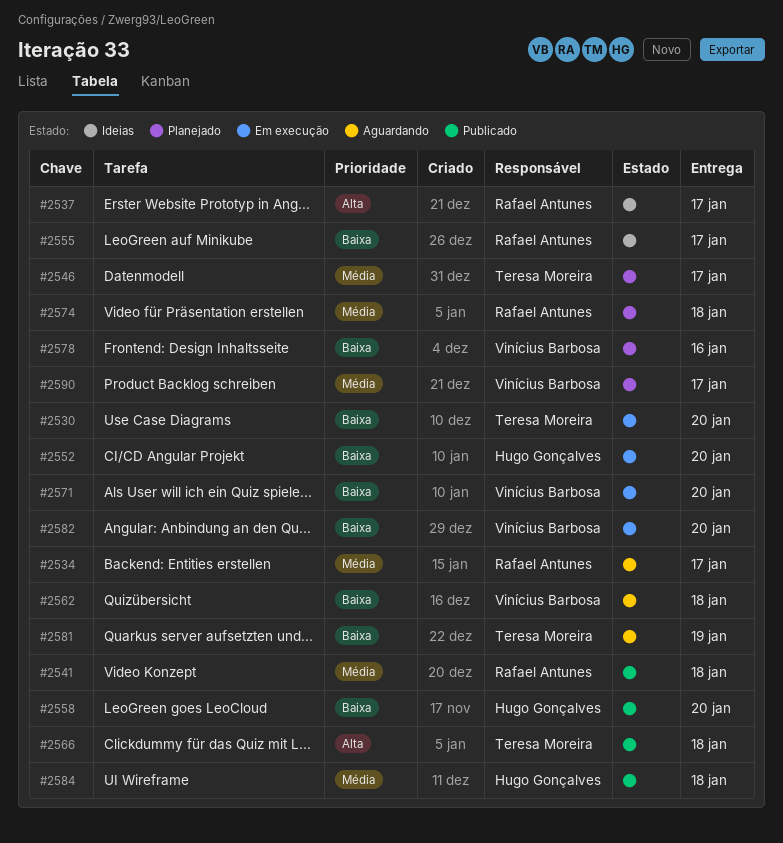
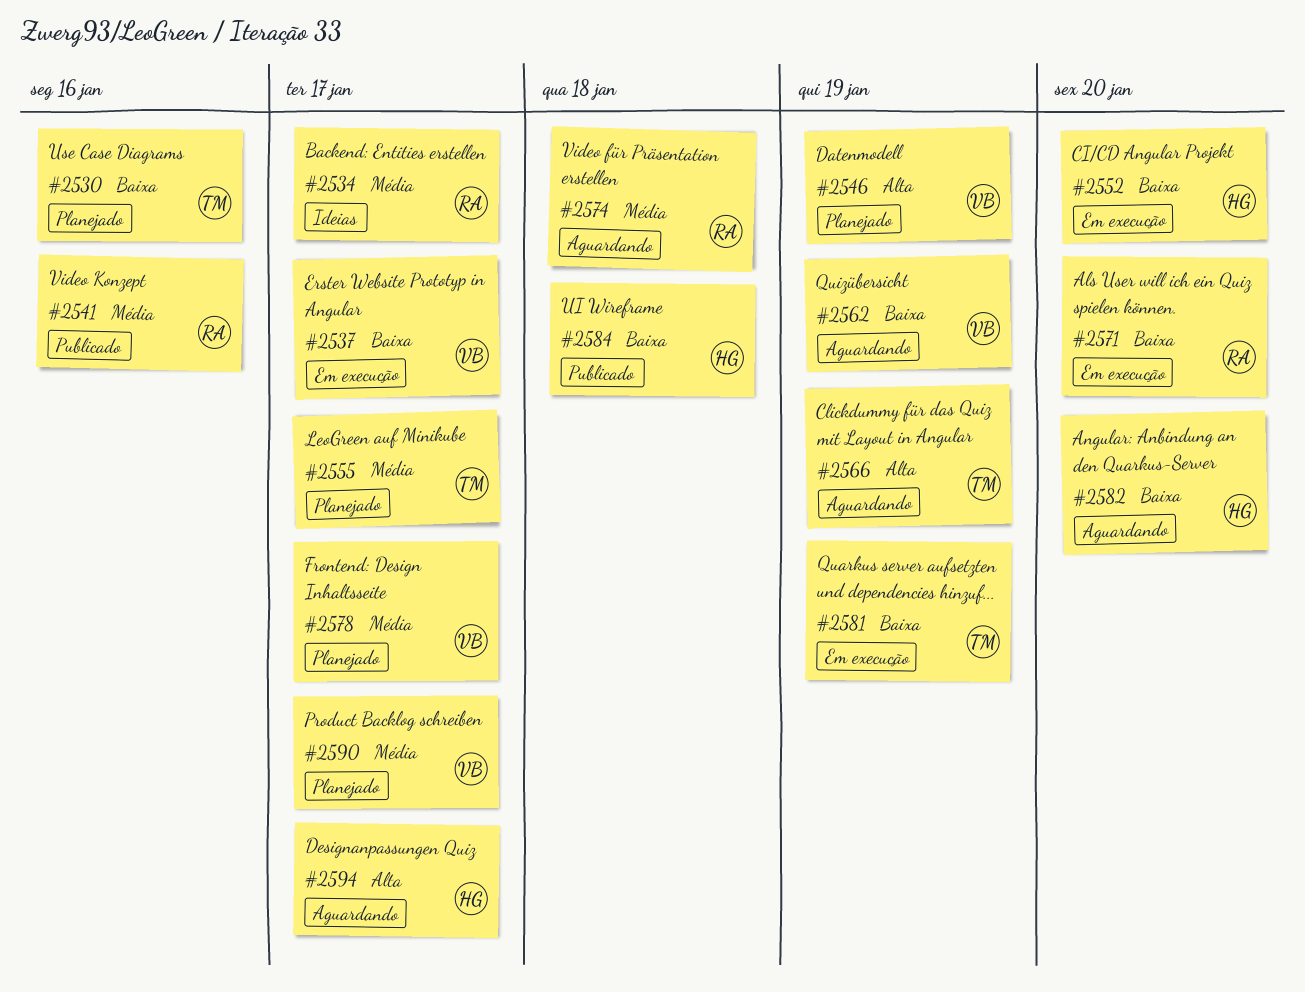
#2530, status: Em execução -> Planejado
#2530, due: Jan 20 -> Jan 16
#2534, status: Aguardando -> Ideias
#2537, status: Ideias -> Em execução
#2537, owner: Rafael Antunes -> Vinícius Barbosa
#2537, priority: Alta -> Baixa
#2541, due: Jan 18 -> Jan 16
#2546, owner: Teresa Moreira -> Vinícius Barbosa
#2546, priority: Média -> Alta
#2546, due: Jan 17 -> Jan 19
#2555, status: Ideias -> Planejado
#2555, owner: Rafael Antunes -> Teresa Moreira
#2555, priority: Baixa -> Média
#2558: present -> none
#2562, due: Jan 18 -> Jan 19
#2566, status: Publicado -> Aguardando
#2566, due: Jan 18 -> Jan 19
#2571, owner: Vinícius Barbosa -> Rafael Antunes
#2574, status: Planejado -> Aguardando
#2578, priority: Baixa -> Média
#2578, due: Jan 16 -> Jan 17
#2581, status: Aguardando -> Em execução
#2582, status: Em execução -> Aguardando
#2582, owner: Vinícius Barbosa -> Hugo Gonçalves
#2584, priority: Média -> Baixa
#2594: none -> present

